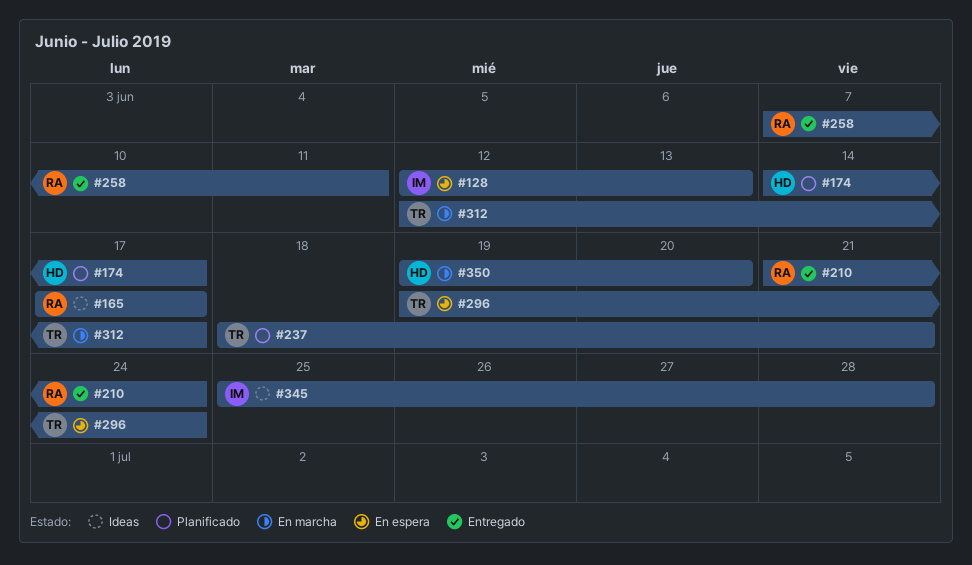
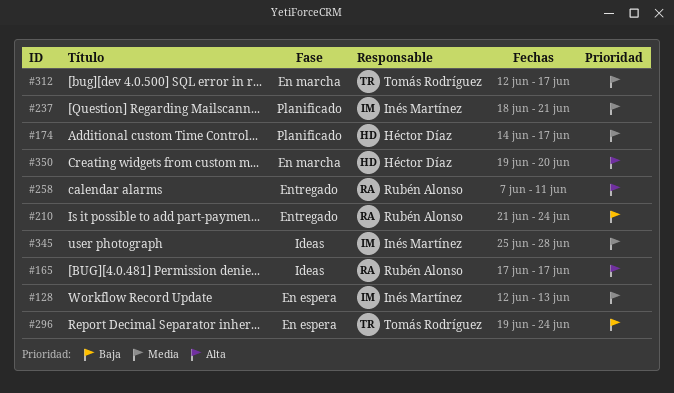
#237, owner: Tomás Rodríguez -> Inés Martínez

